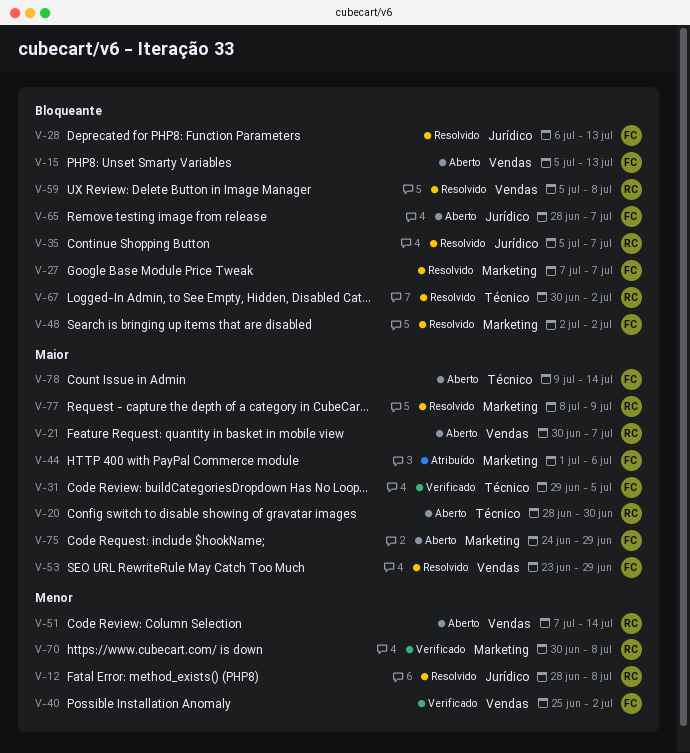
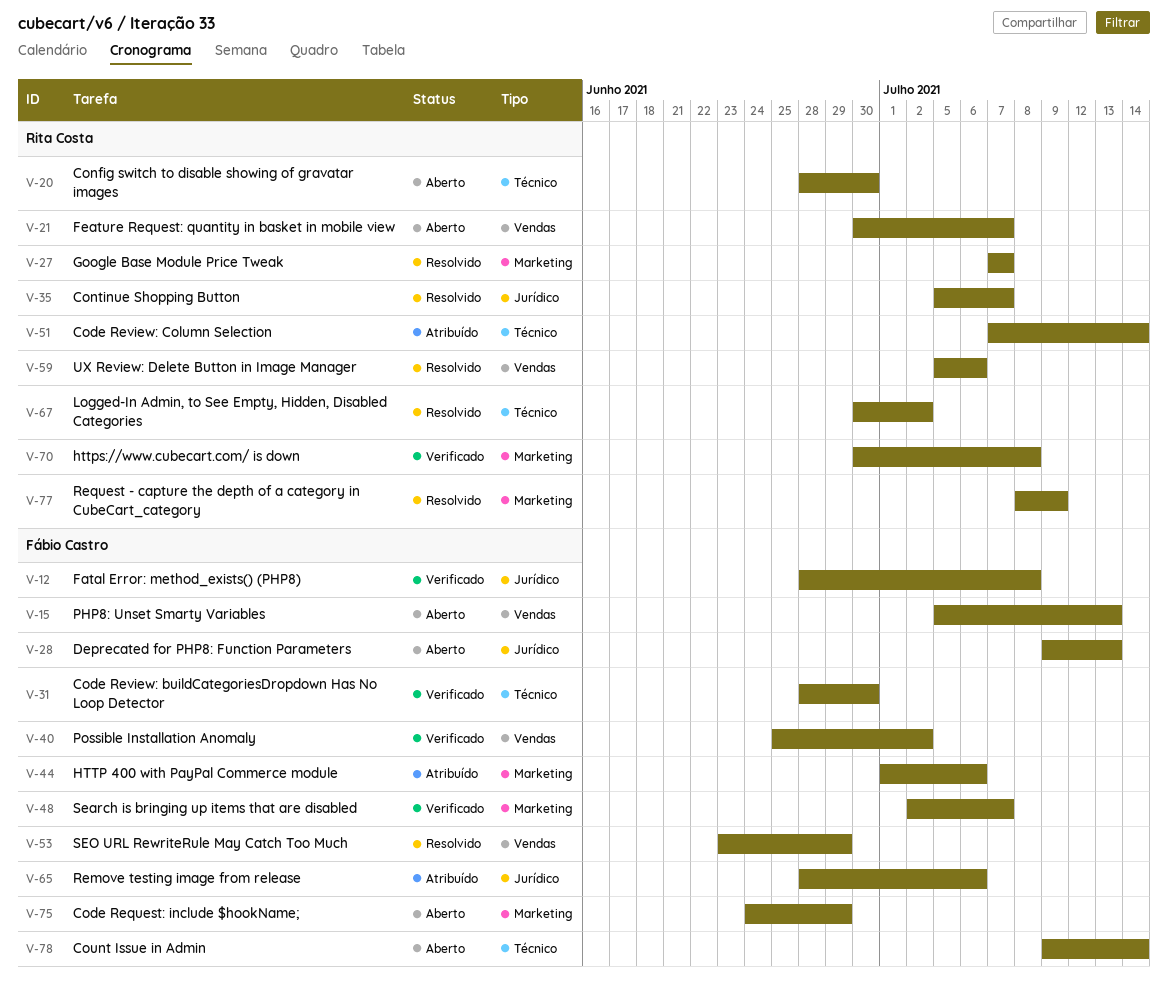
V-12, status: Resolvido -> Verificado
V-12, owner: Rita Costa -> Fábio Castro
V-27, owner: Fábio Castro -> Rita Costa
V-28, status: Resolvido -> Aberto
V-28, start: Jul 6 -> Jul 9
V-31, start: Jun 29 -> Jun 28
V-31, due: Jul 5 -> Jun 30
V-48, status: Resolvido -> Verificado
V-48, due: Jul 2 -> Jul 7
V-51, status: Aberto -> Atribuído
V-51, label: Vendas -> Técnico
V-59, due: Jul 8 -> Jul 6
V-65, status: Aberto -> Atribuído
V-65, due: Jul 7 -> Jul 6

